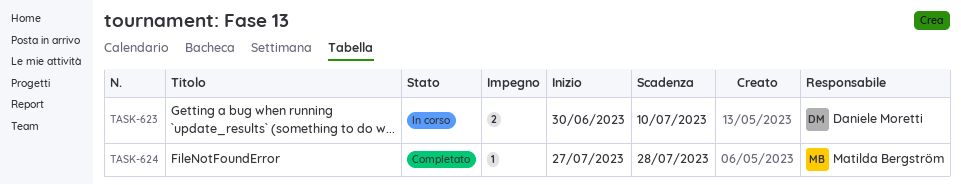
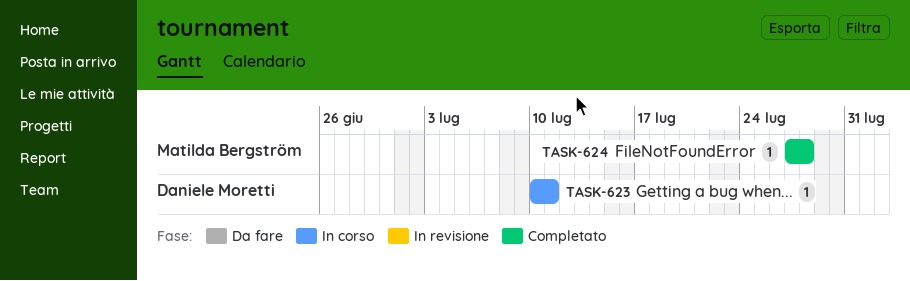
TASK-623, estimate: 2 -> 1
TASK-623, start: Jun 30 -> Jul 10
TASK-623, due: Jul 10 -> Jul 11

